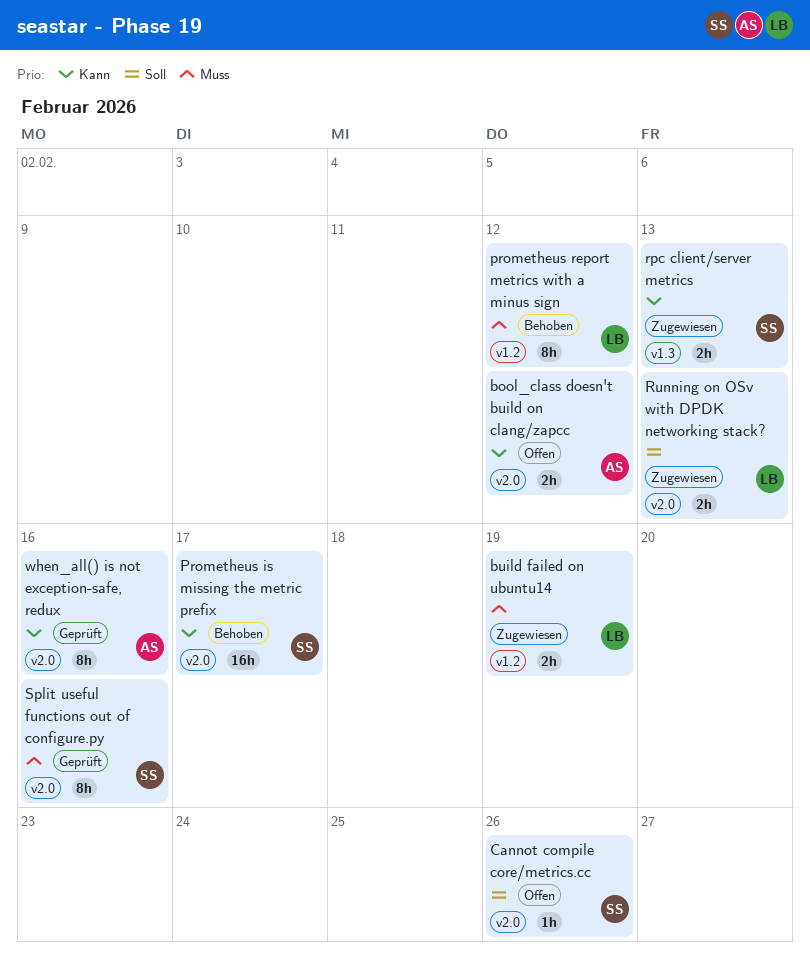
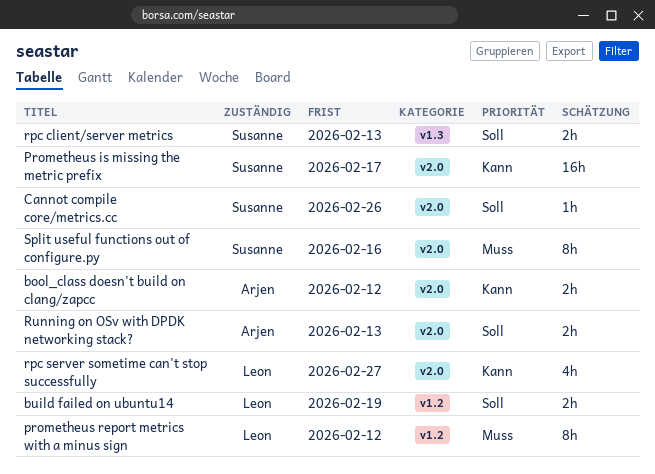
build failed on ubuntu14, priority: Muss -> Soll
rpc client/server metrics, priority: Kann -> Soll
rpc server sometime can't stop successfully: none -> present
Running on OSv with DPDK networking stack?, owner: Leon -> Arjen
when_all() is not exception-safe, redux: present -> none

